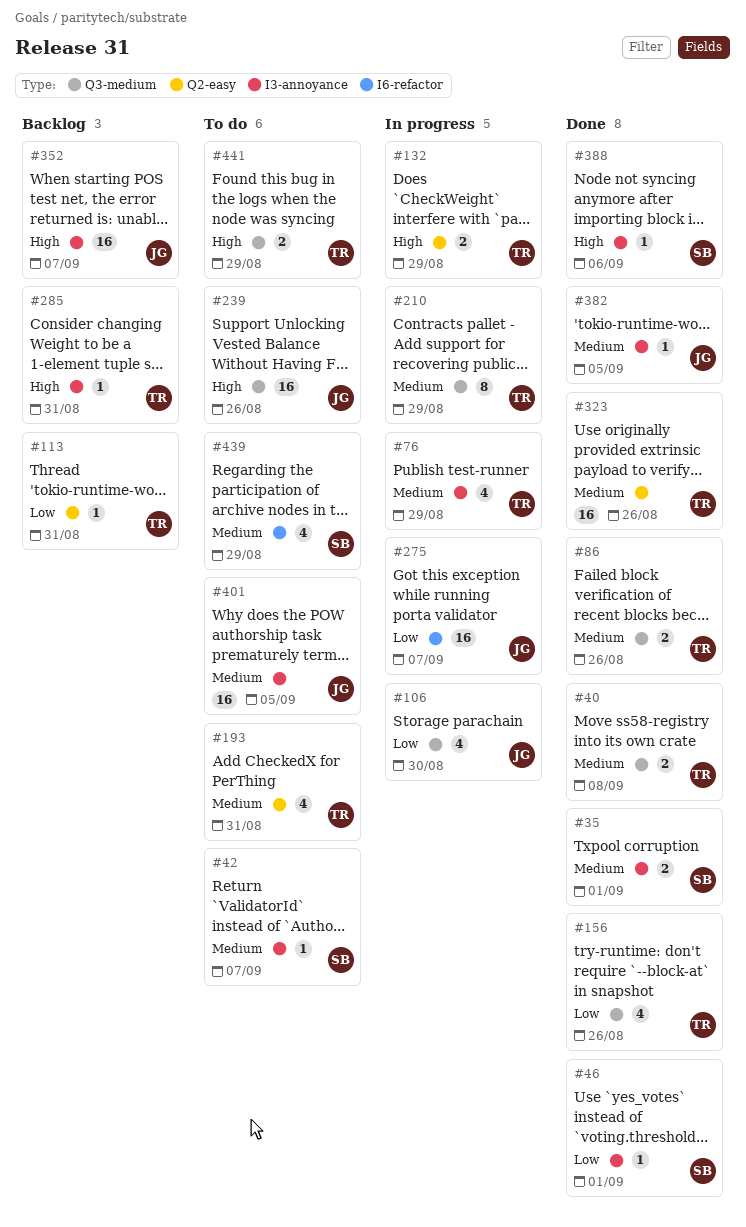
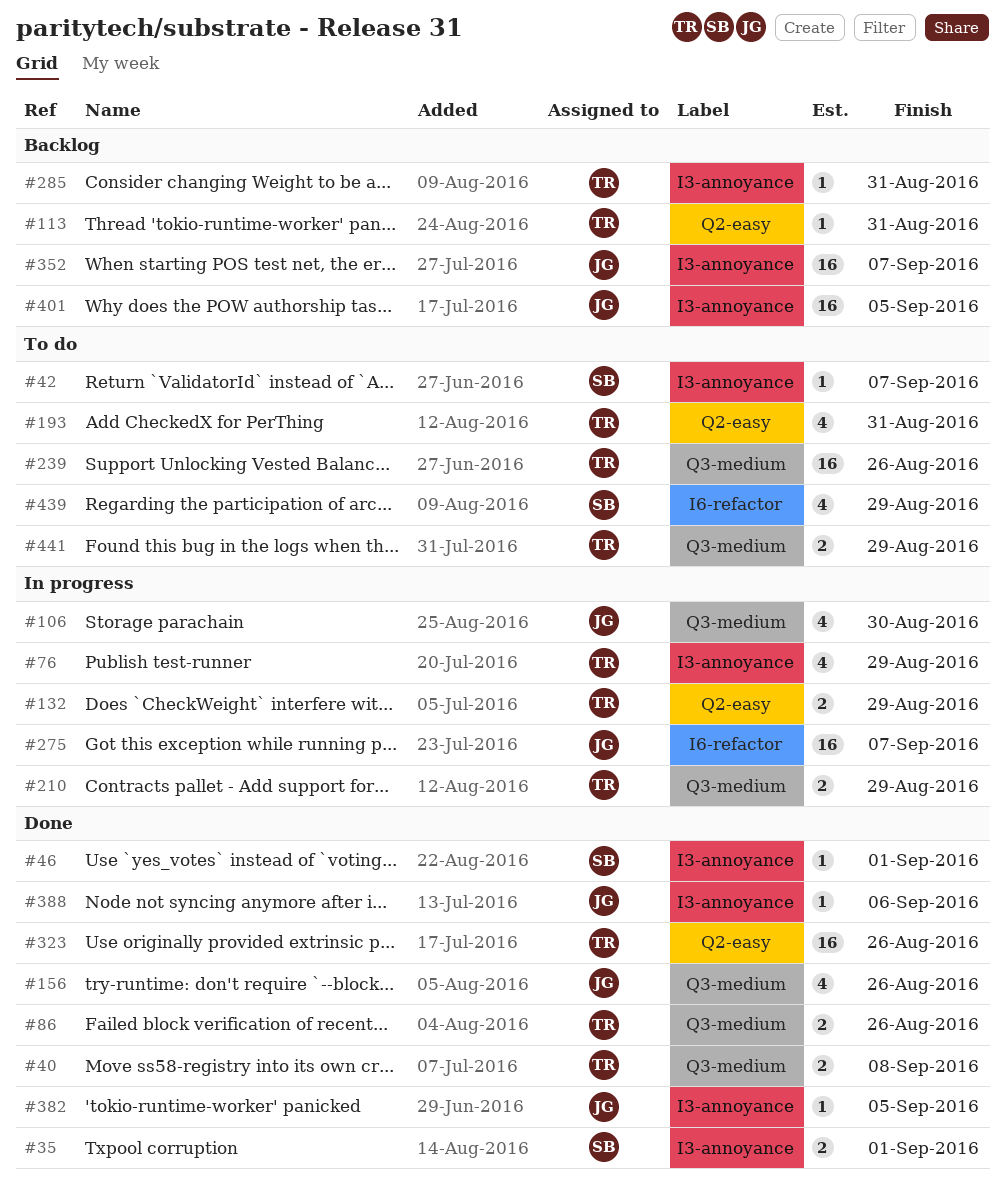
#156, owner: TR -> JG
#210, estimate: 8 -> 2
#239, owner: JG -> TR
#388, owner: SB -> JG
#401, status: To do -> Backlog

